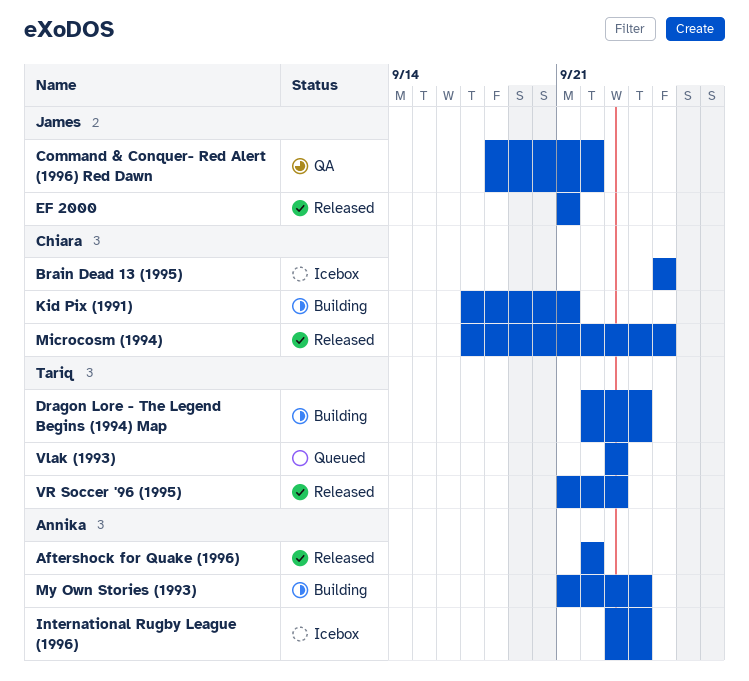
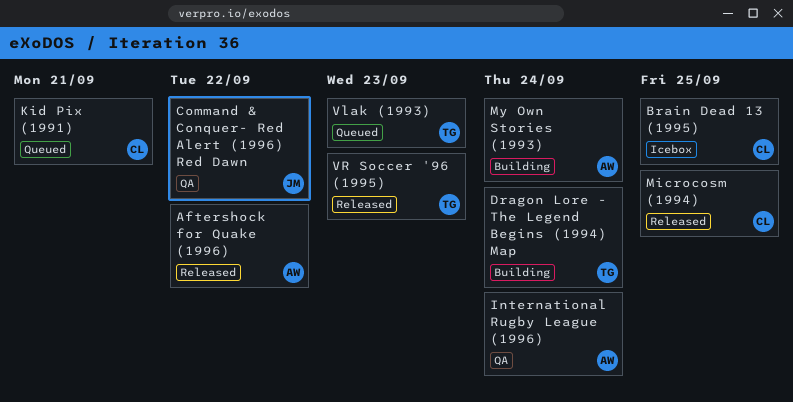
EF 2000: present -> none
International Rugby League (1996), status: Icebox -> QA
Kid Pix (1991), status: Building -> Queued

